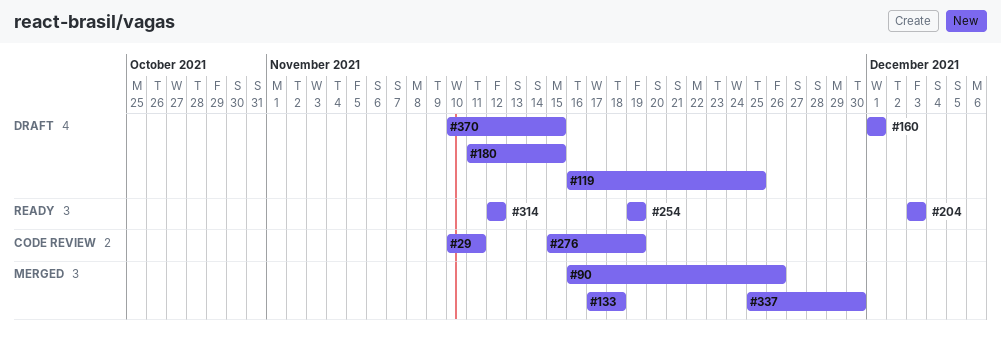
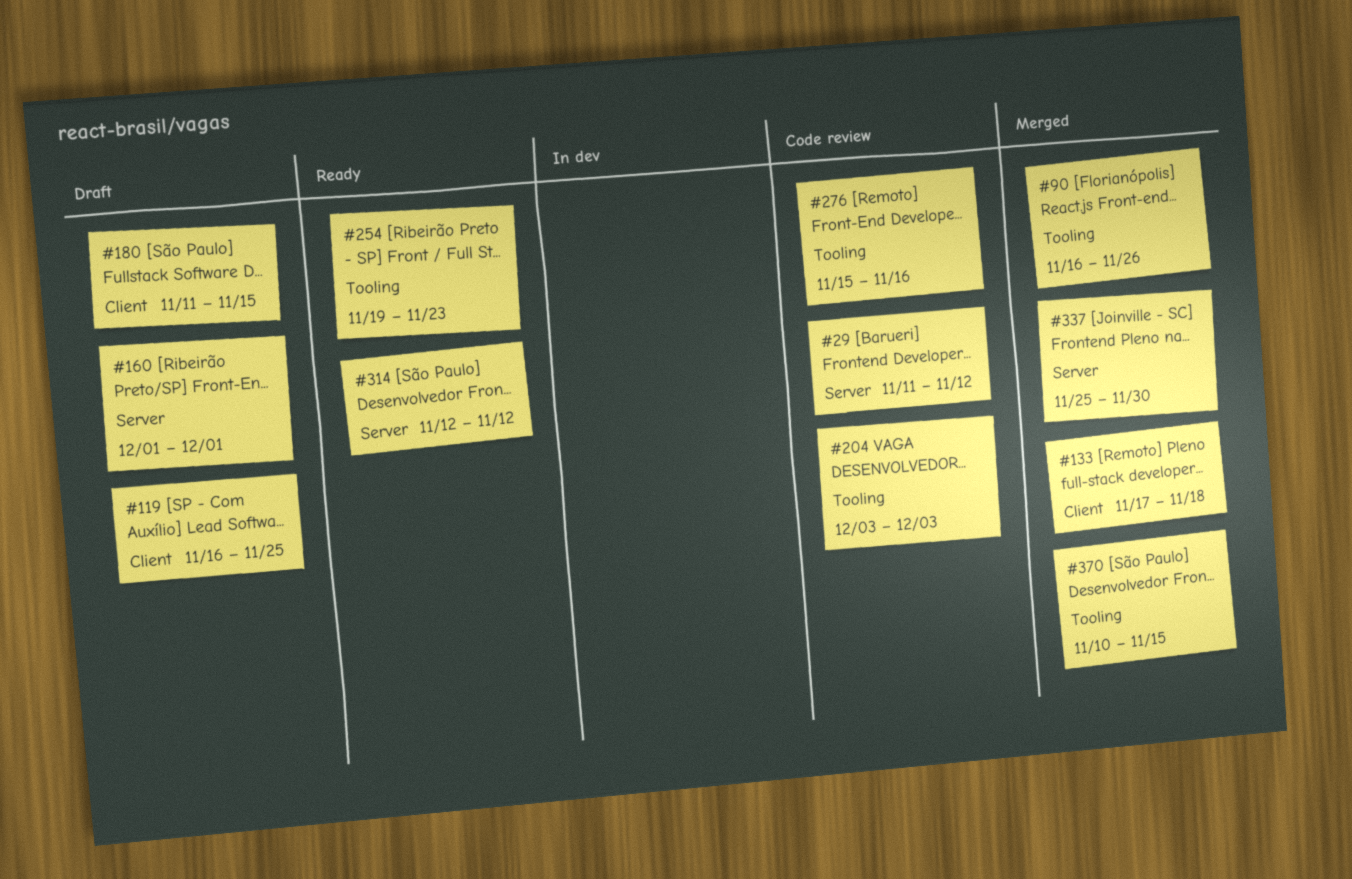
#29, start: Nov 10 -> Nov 11
#29, due: Nov 11 -> Nov 12
#204, status: Ready -> Code review
#254, due: Nov 19 -> Nov 23
#276, due: Nov 19 -> Nov 16
#370, status: Draft -> Merged

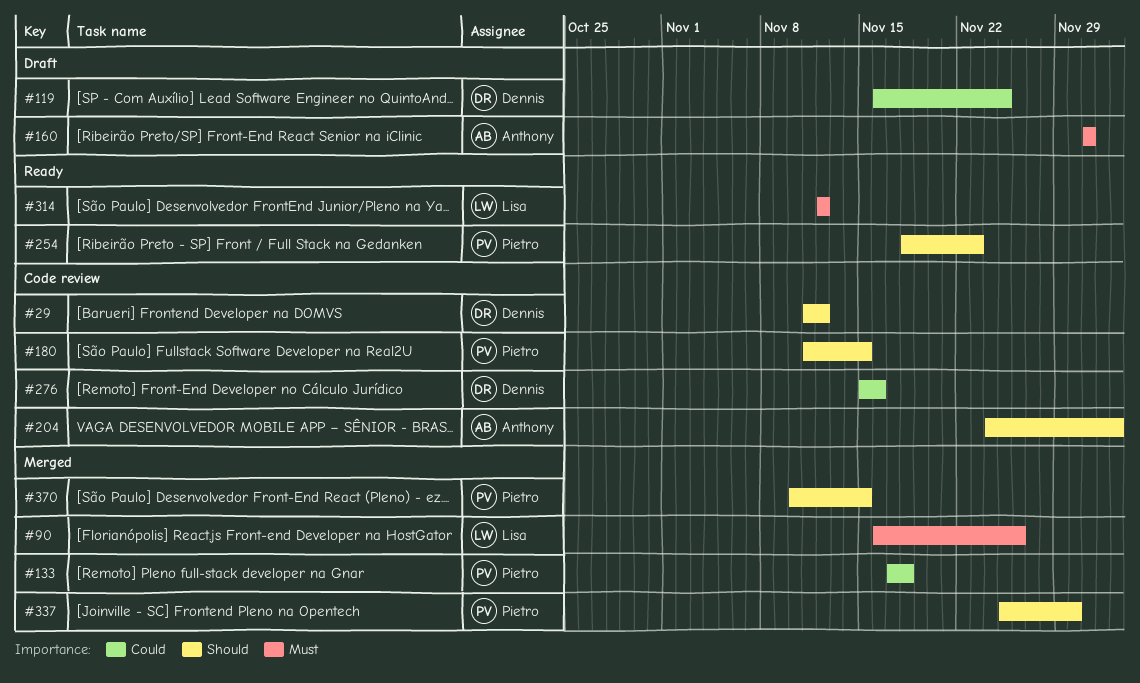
#180, status: Draft -> Code review
#204, start: Dec 3 -> Nov 24
#254, start: Nov 19 -> Nov 18

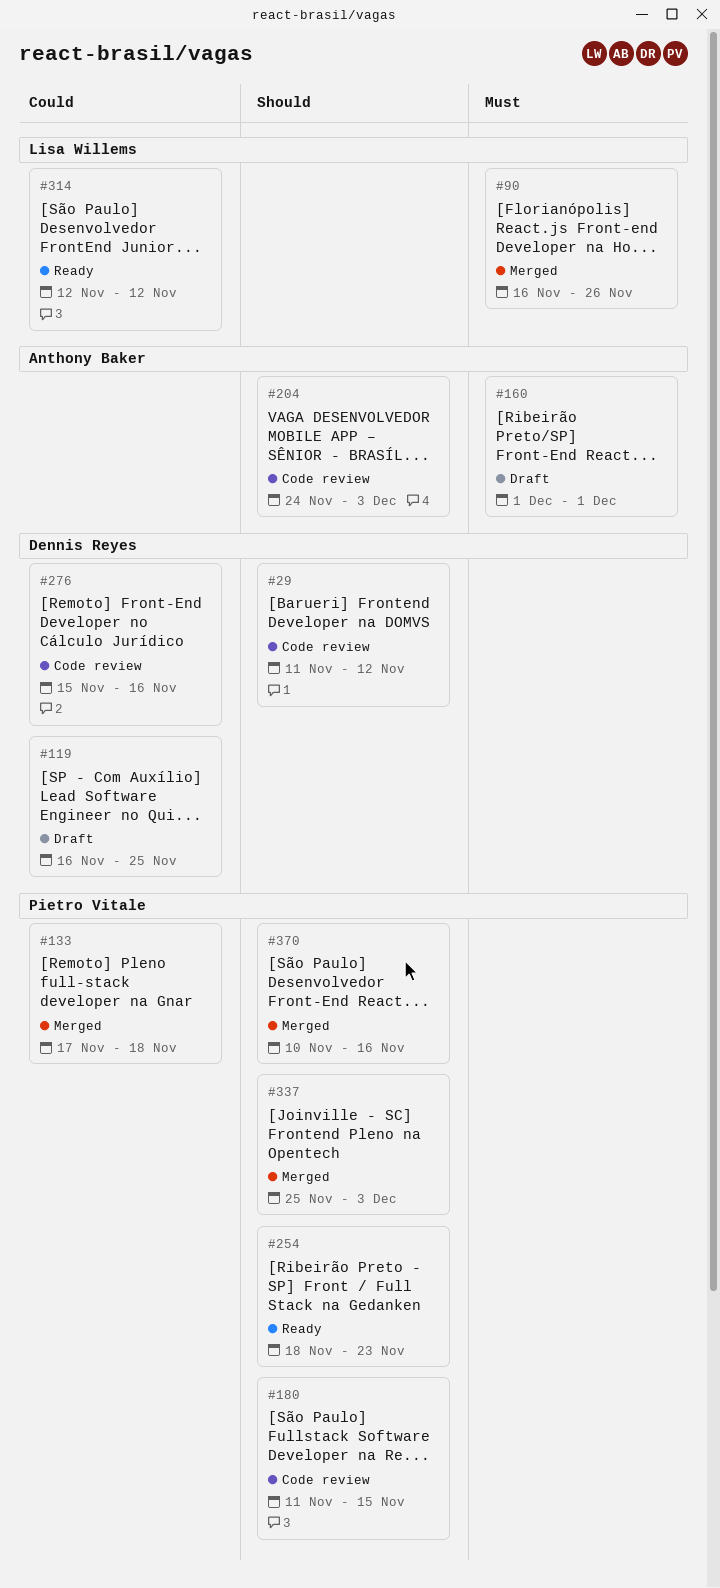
#314, priority: Must -> Could
#337, due: Nov 30 -> Dec 3
#370, due: Nov 15 -> Nov 16

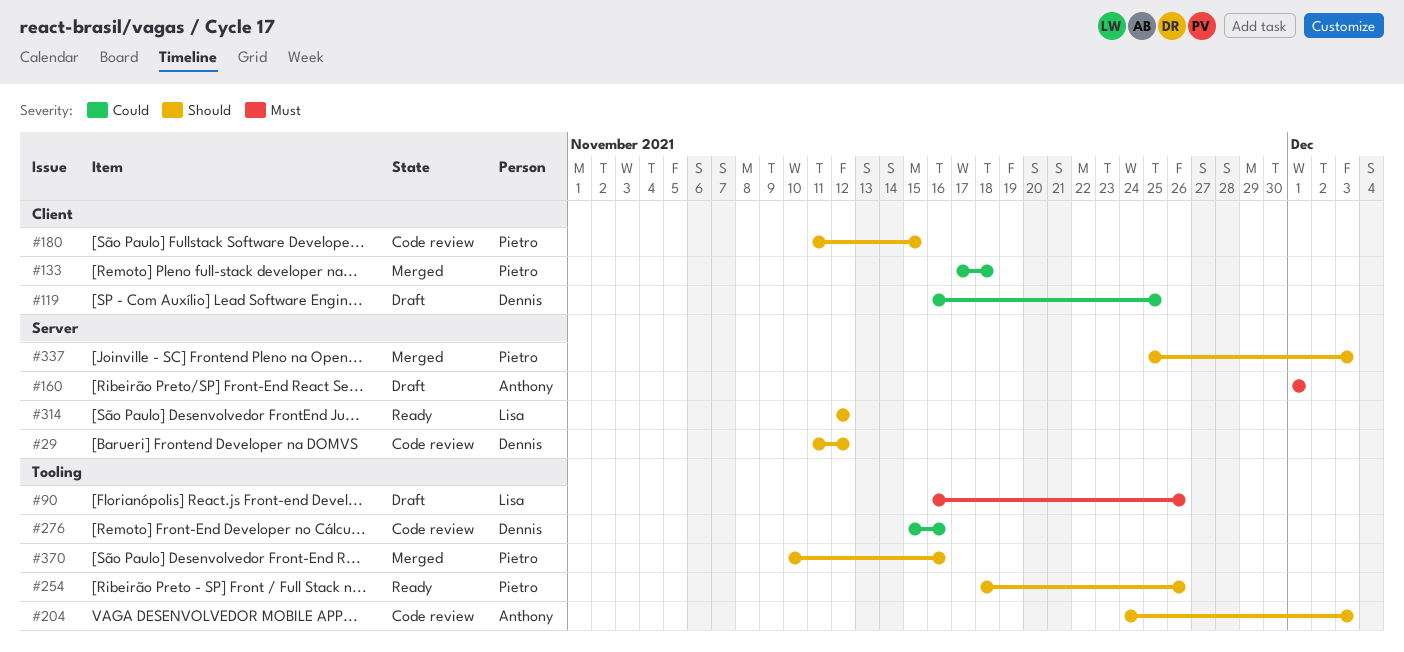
#90, status: Merged -> Draft
#254, due: Nov 23 -> Nov 26
#314, priority: Could -> Should

